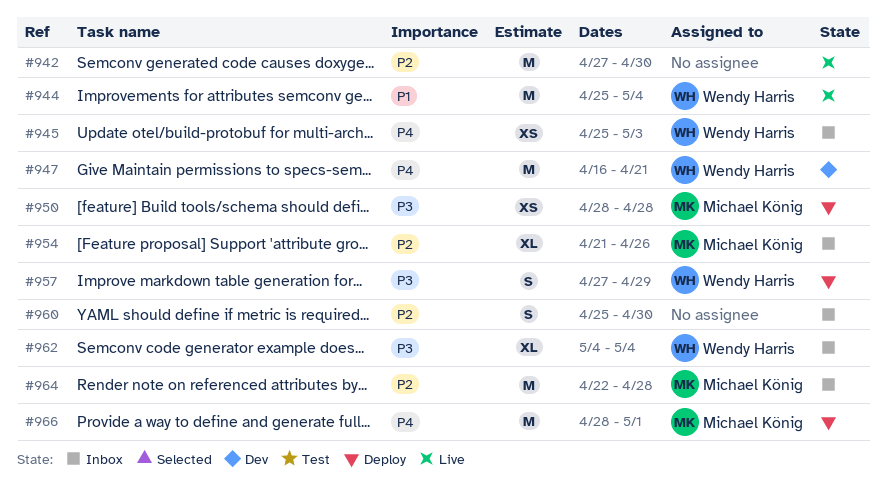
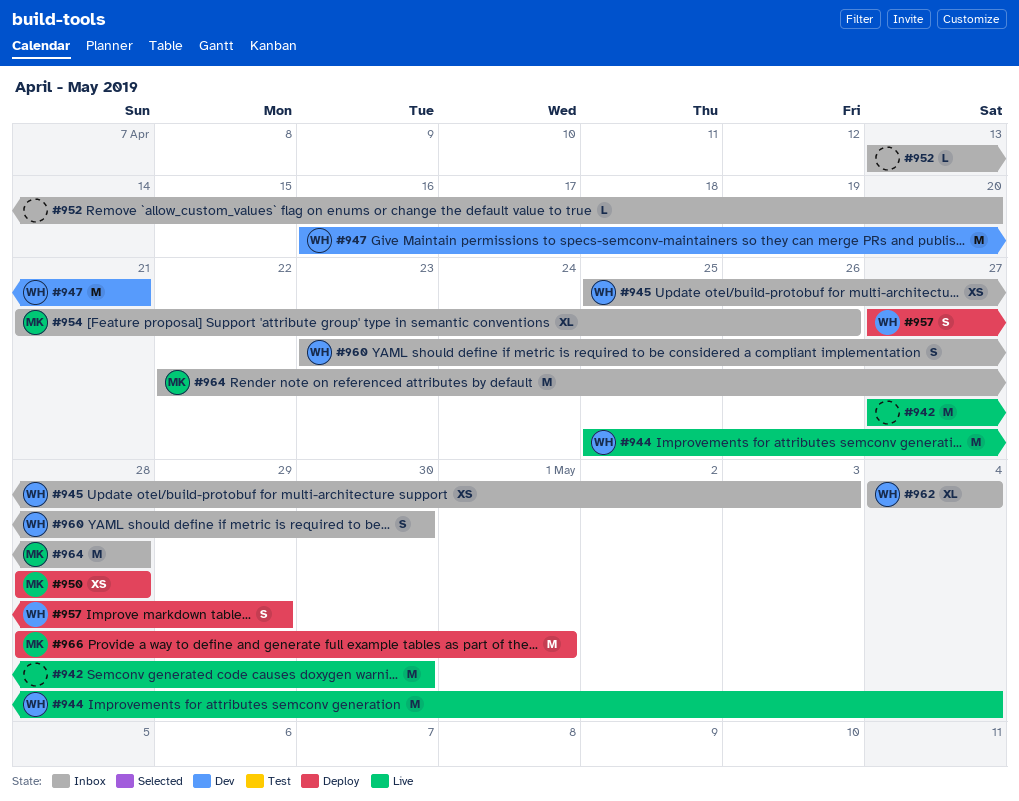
#952: none -> present
#960, owner: none -> Wendy Harris
#960, start: Apr 25 -> Apr 23

